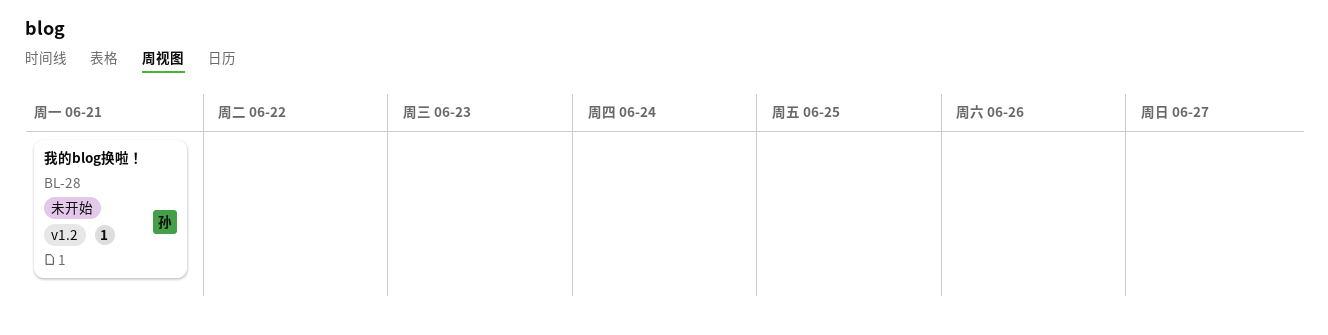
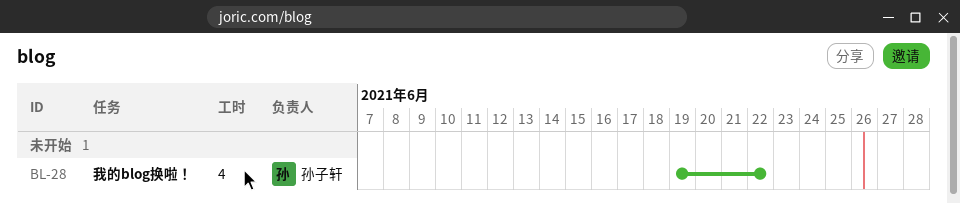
BL-28, estimate: 1 -> 4
BL-28, due: Jun 21 -> Jun 22

